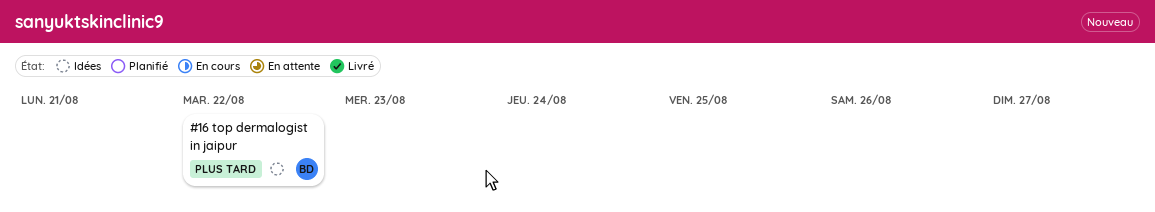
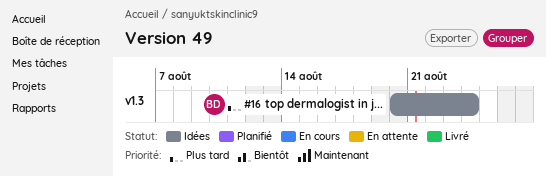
#16, due: Aug 22 -> Aug 24

